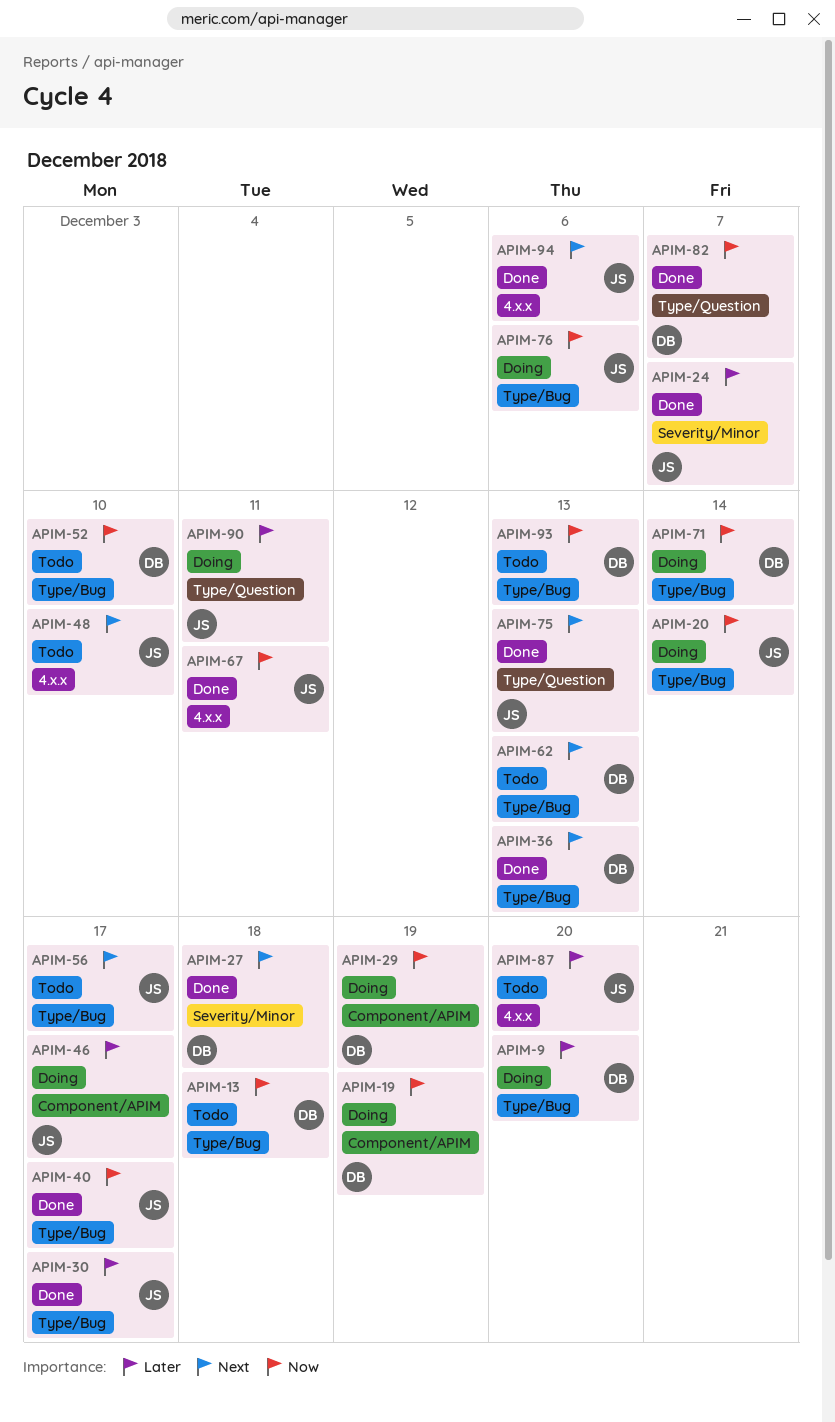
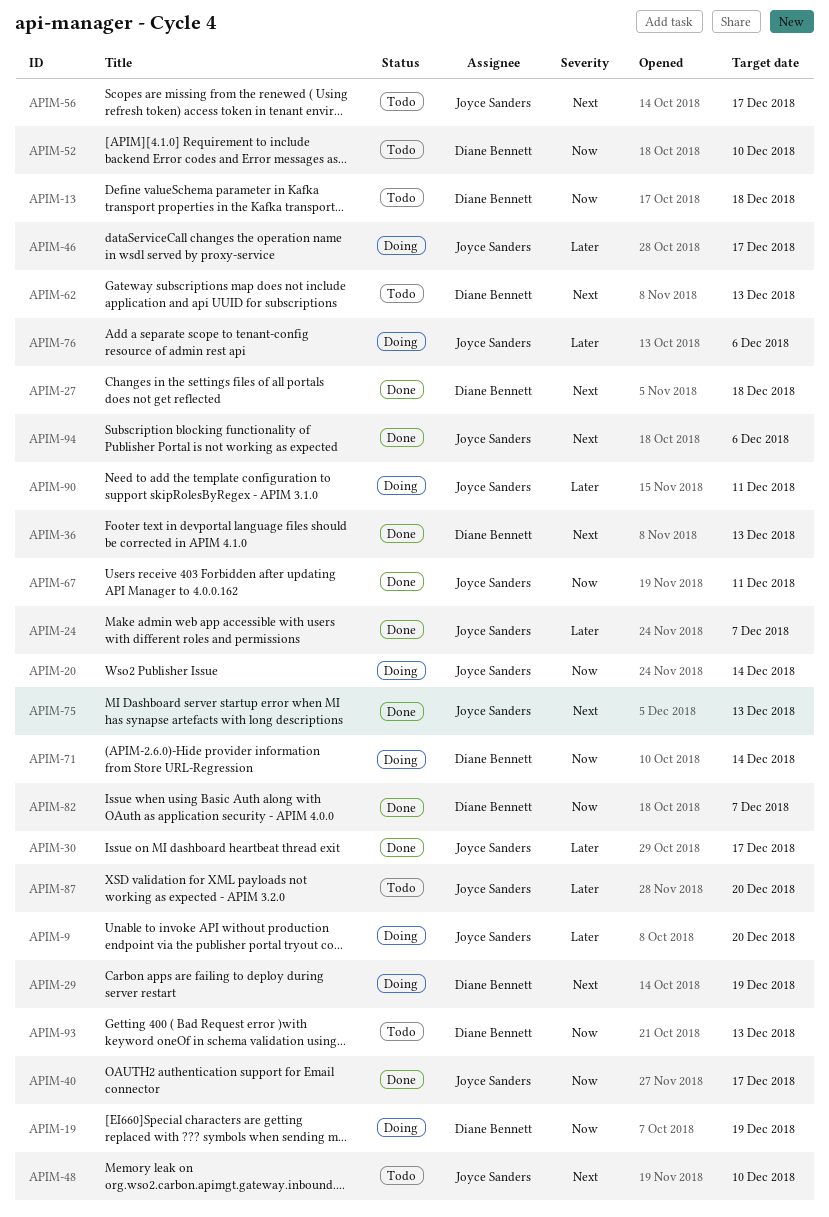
APIM-9, owner: Diane Bennett -> Joyce Sanders
APIM-29, priority: Now -> Next
APIM-76, priority: Now -> Later

